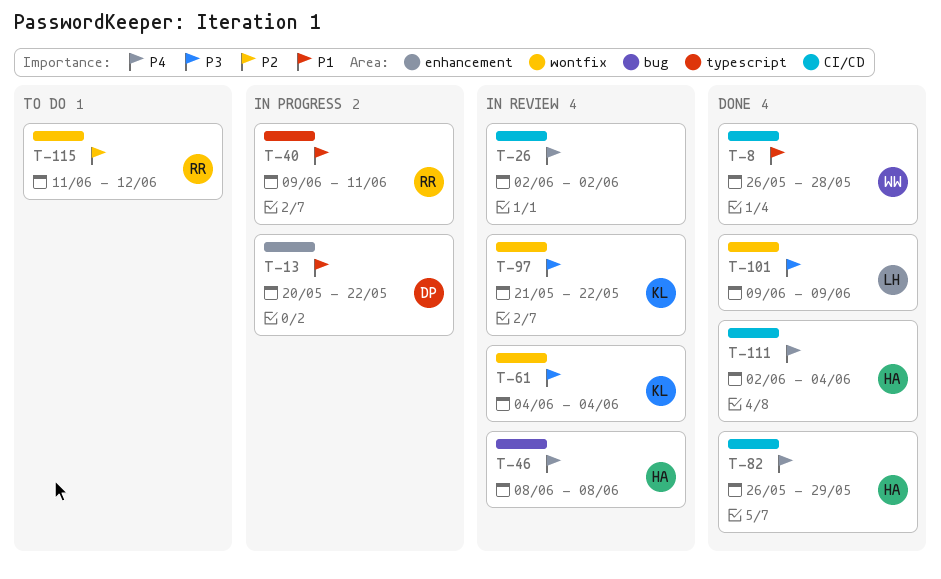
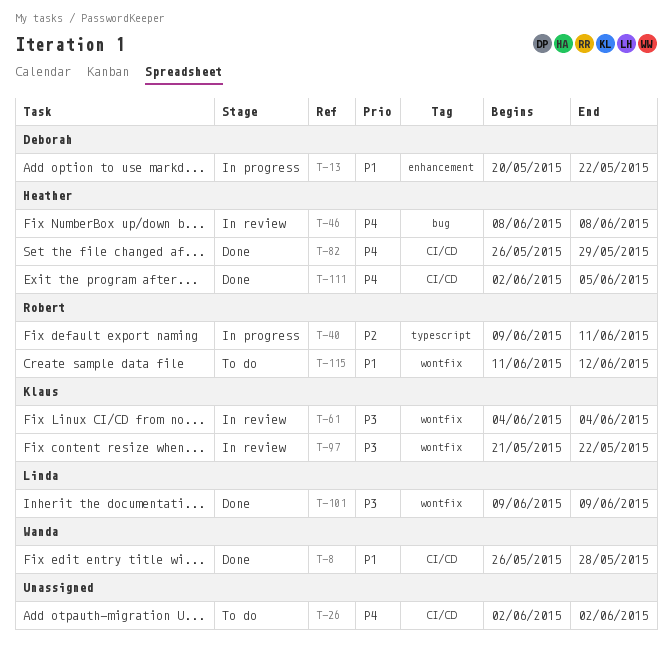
T-26, status: In review -> To do
T-40, priority: P1 -> P2
T-111, due: Jun 4 -> Jun 5
T-115, priority: P2 -> P1

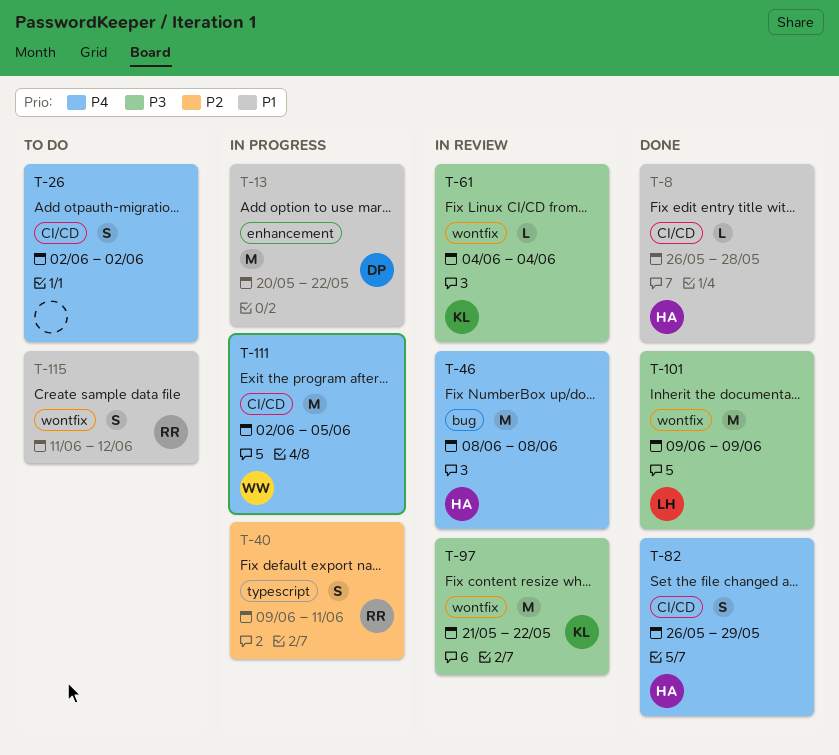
T-8, owner: Wanda -> Heather
T-111, status: Done -> In progress
T-111, owner: Heather -> Wanda

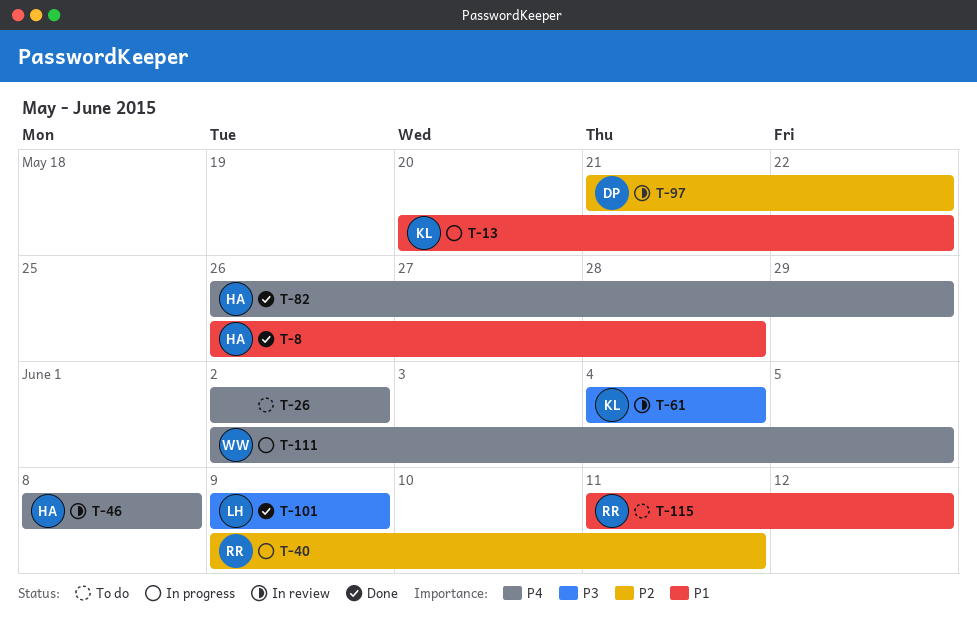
T-13, owner: DP -> KL
T-97, owner: KL -> DP
T-97, priority: P3 -> P2

